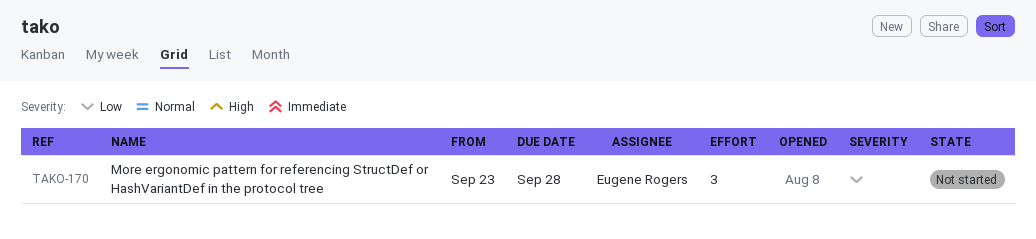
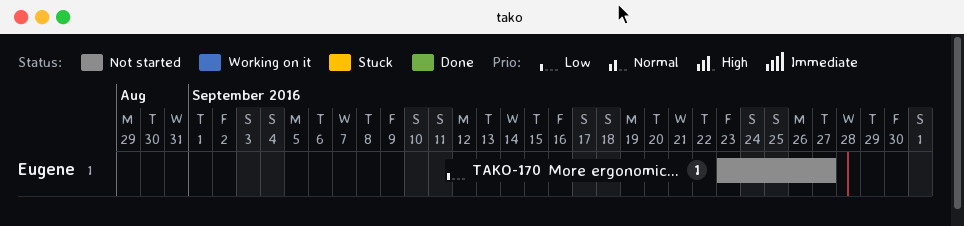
TAKO-170, estimate: 3 -> 1
TAKO-170, due: Sep 28 -> Sep 27

